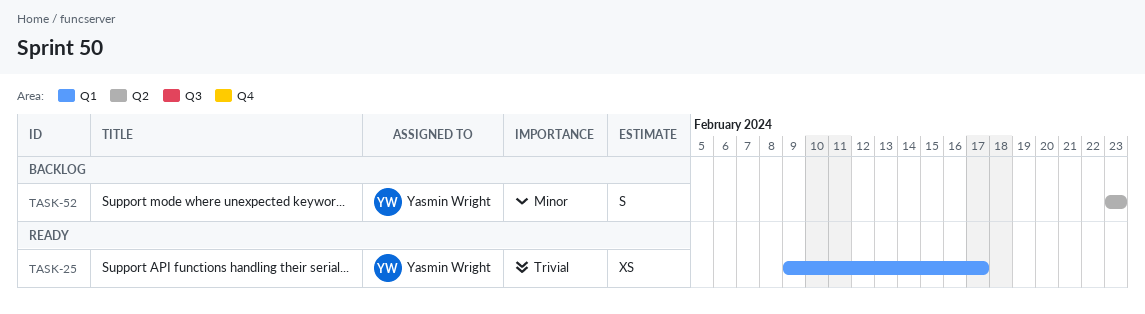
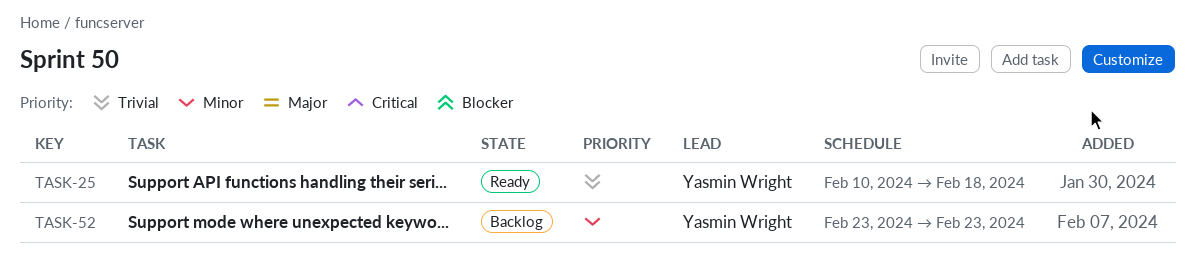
TASK-25, start: Feb 9 -> Feb 10
TASK-25, due: Feb 17 -> Feb 18

